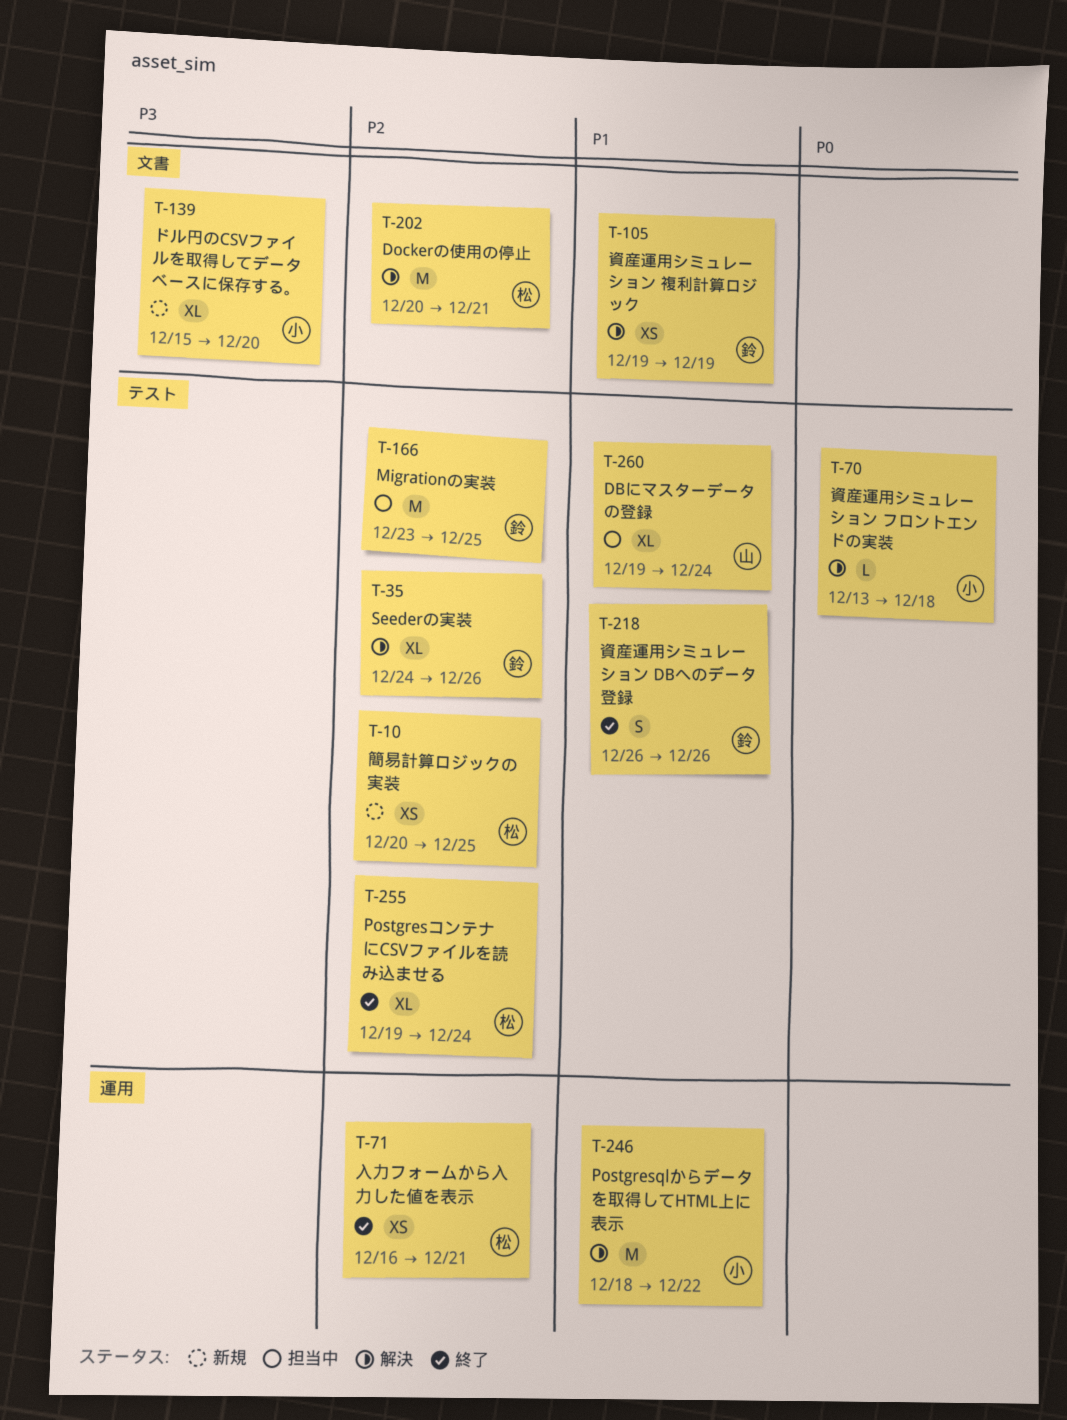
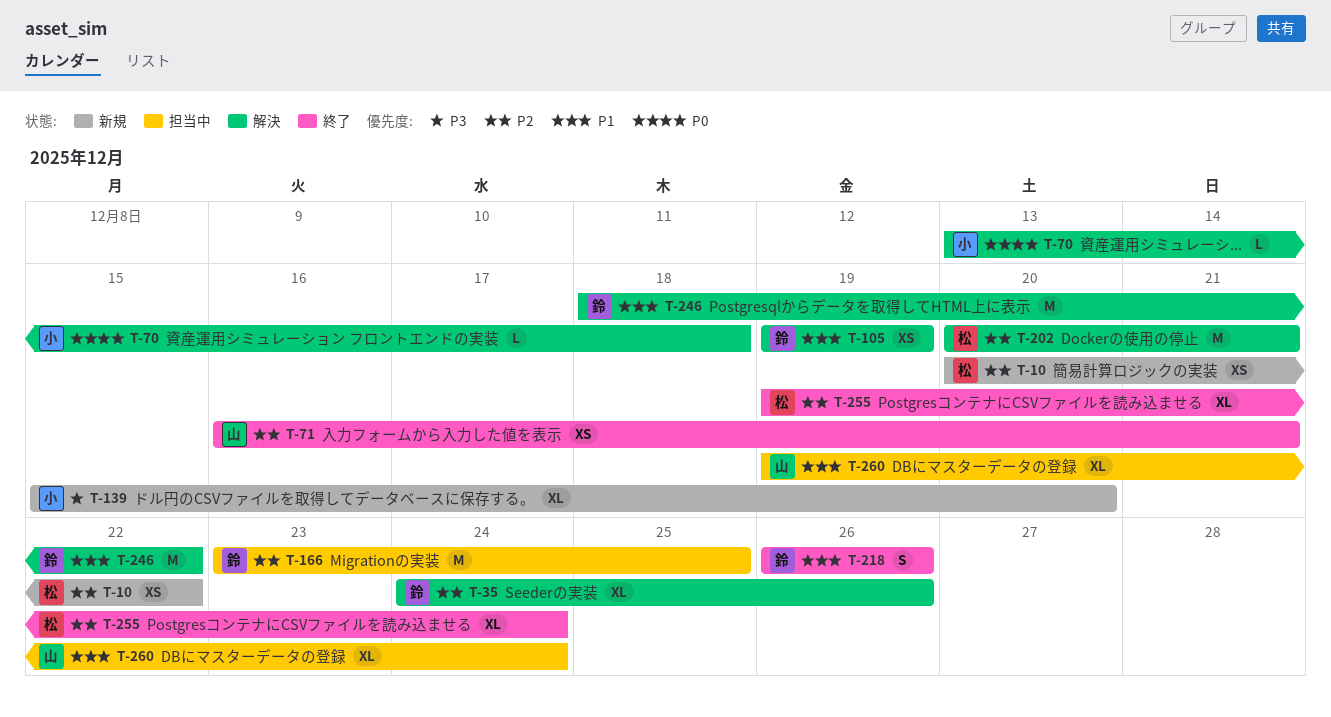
T-10, due: Dec 25 -> Dec 22
T-71, owner: 松 -> 山
T-246, owner: 小 -> 鈴

